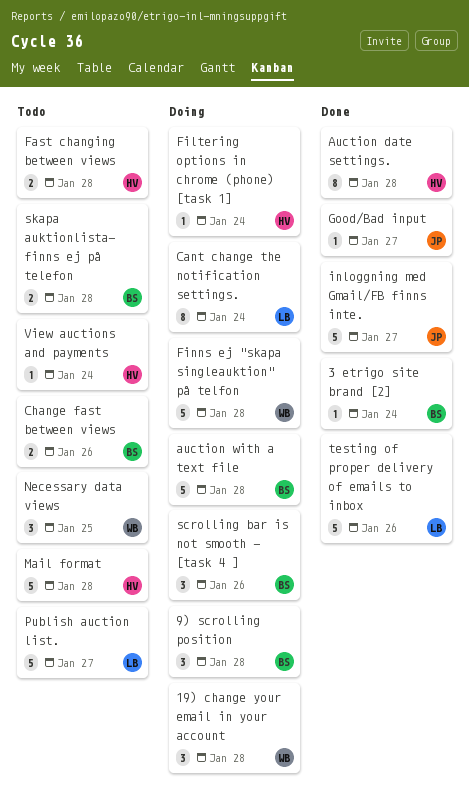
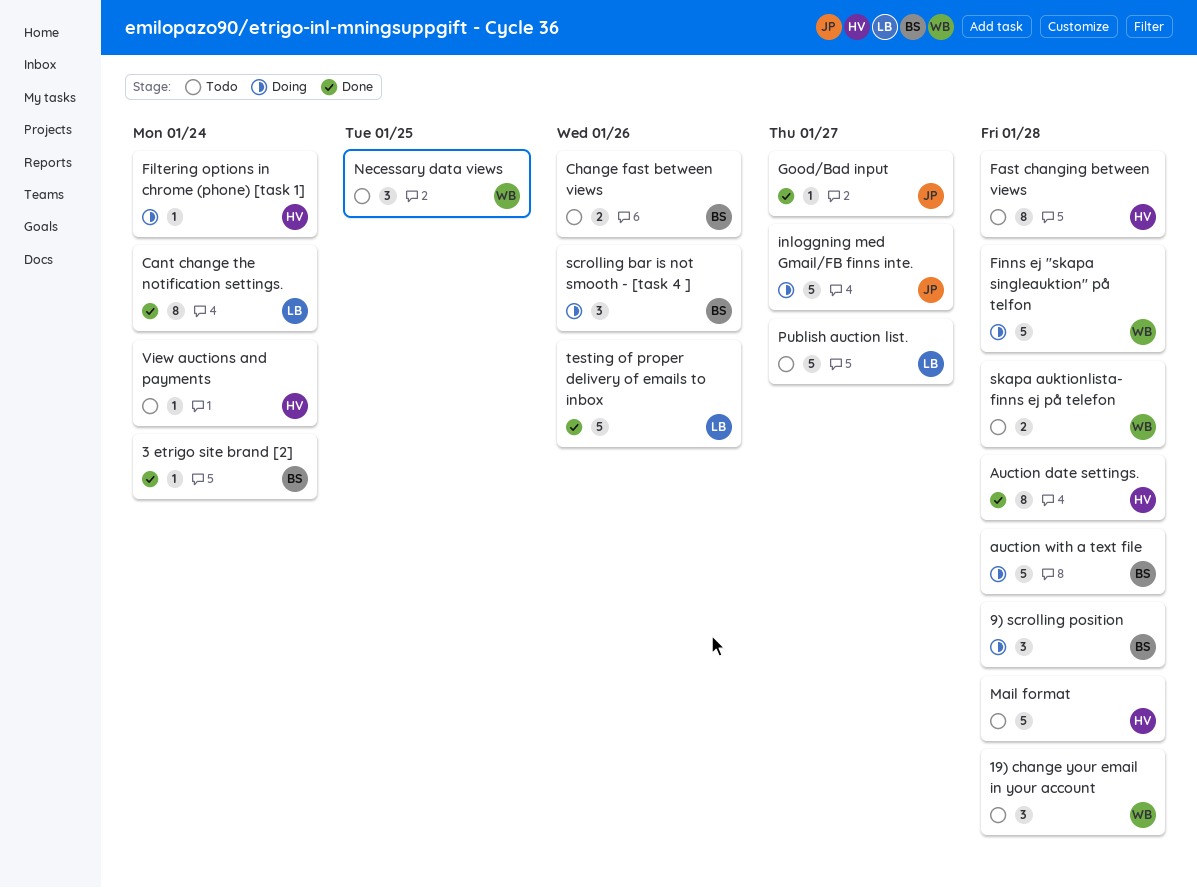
19) change your email in your account, status: Doing -> Todo
Cant change the notification settings., status: Doing -> Done
Fast changing between views, estimate: 2 -> 8
inloggning med Gmail/FB finns inte., status: Done -> Doing
skapa auktionlista- finns ej på telefon, owner: BS -> WB

